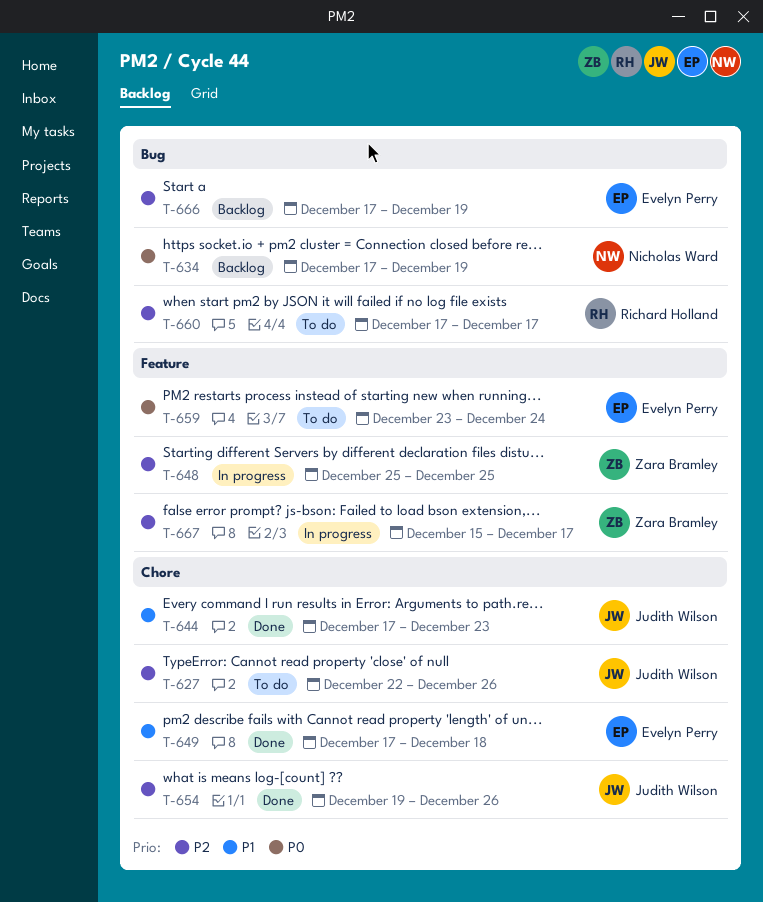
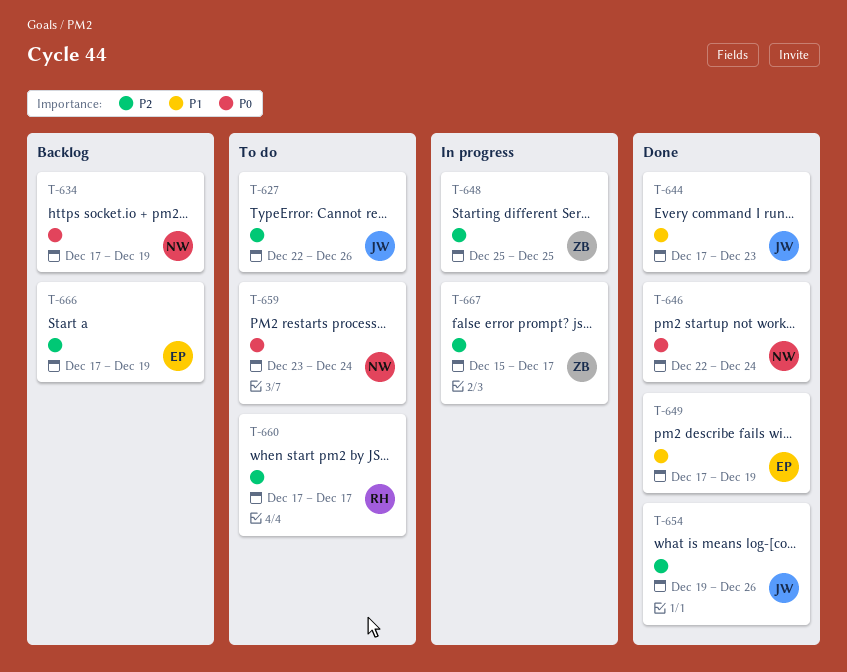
T-646: none -> present
T-649, due: Dec 18 -> Dec 19
T-659, owner: Evelyn Perry -> Nicholas Ward

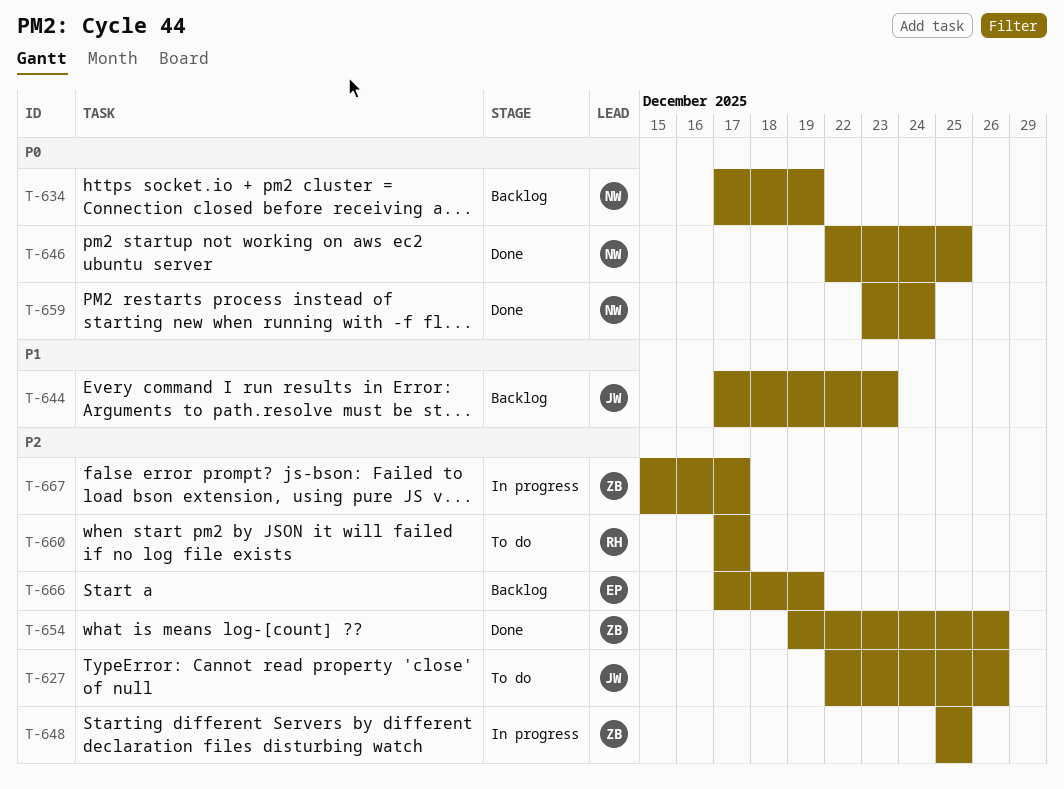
T-644, status: Done -> Backlog
T-646, due: Dec 24 -> Dec 25
T-649: present -> none
T-654, owner: JW -> ZB
T-659, status: To do -> Done

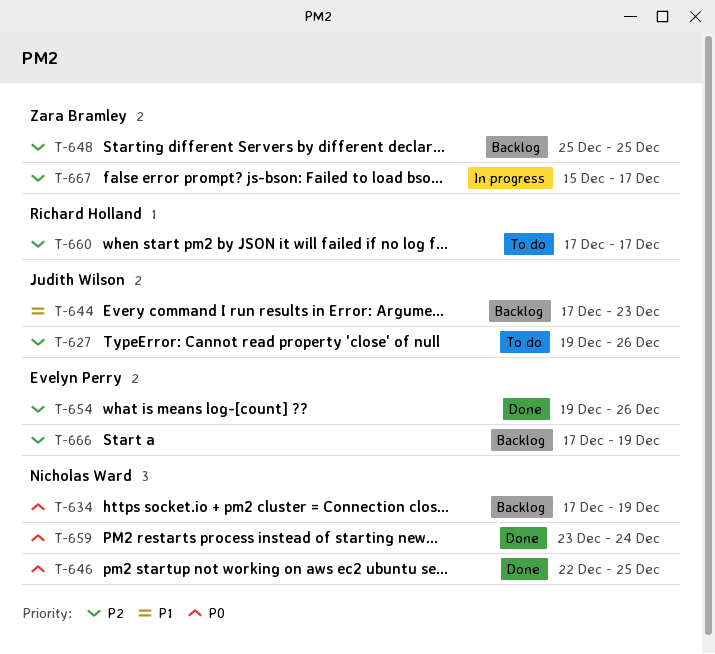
T-627, start: Dec 22 -> Dec 19
T-648, status: In progress -> Backlog
T-654, owner: Zara Bramley -> Evelyn Perry

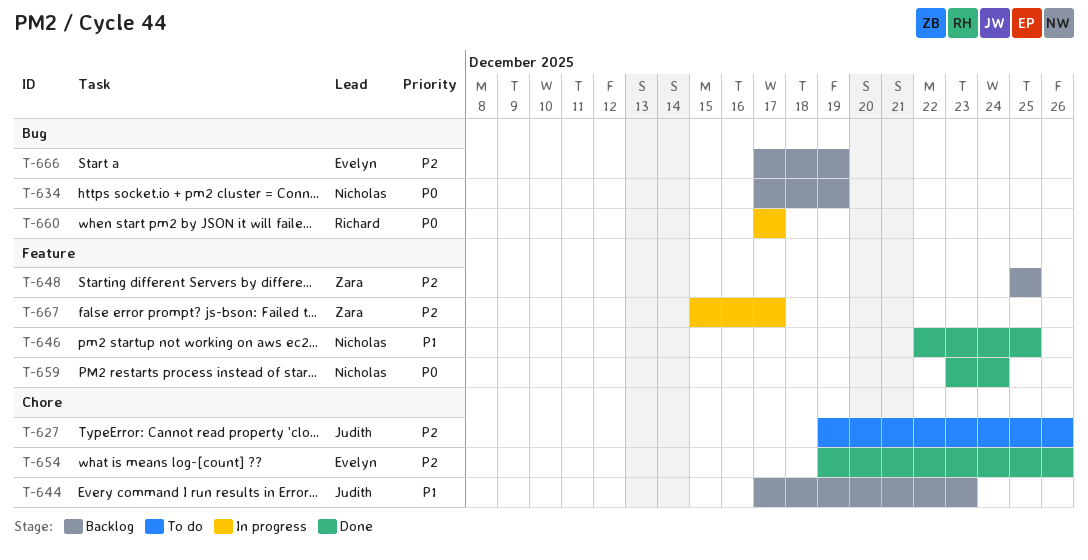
T-646, priority: P0 -> P1
T-660, status: To do -> In progress
T-660, priority: P2 -> P0

